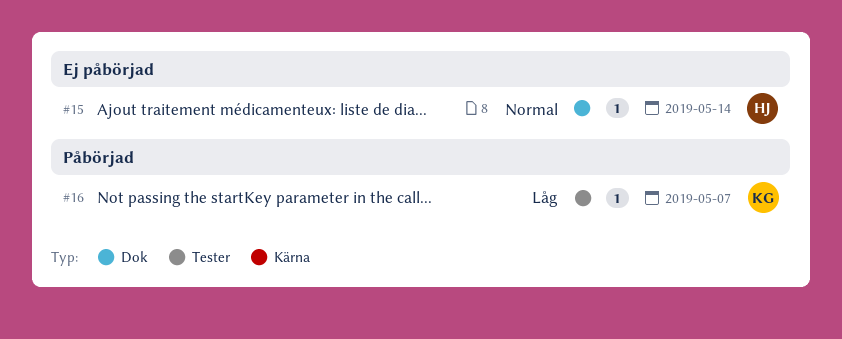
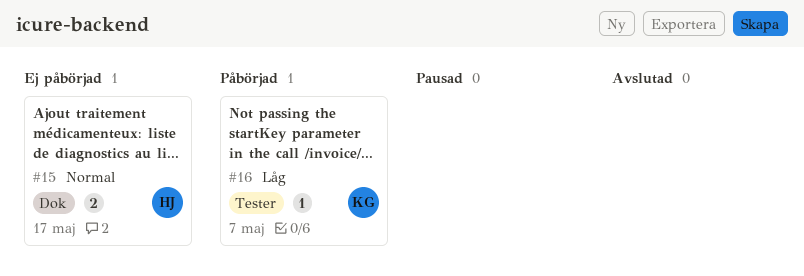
#15, estimate: 1 -> 2
#15, due: May 14 -> May 17

